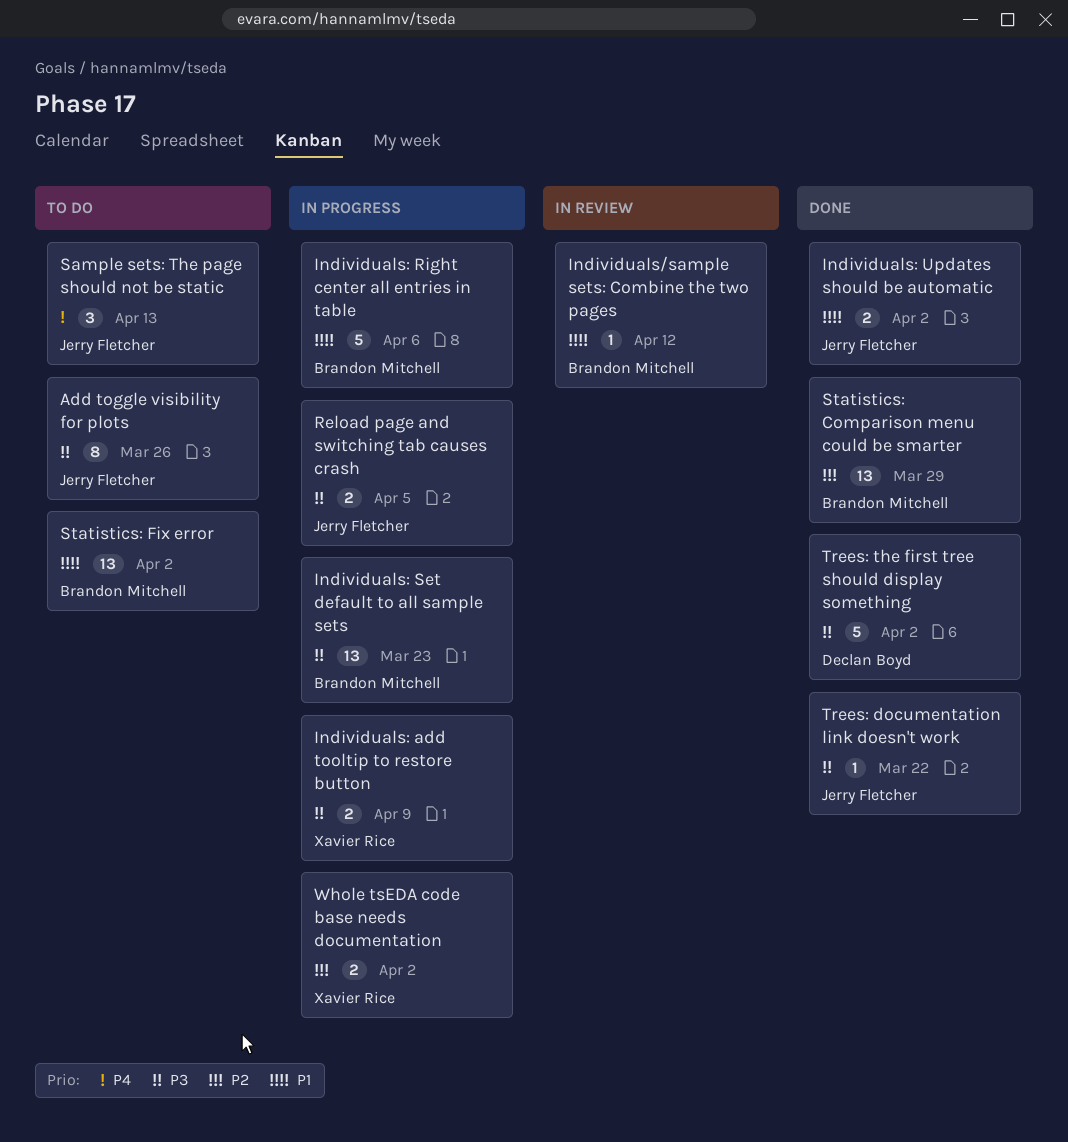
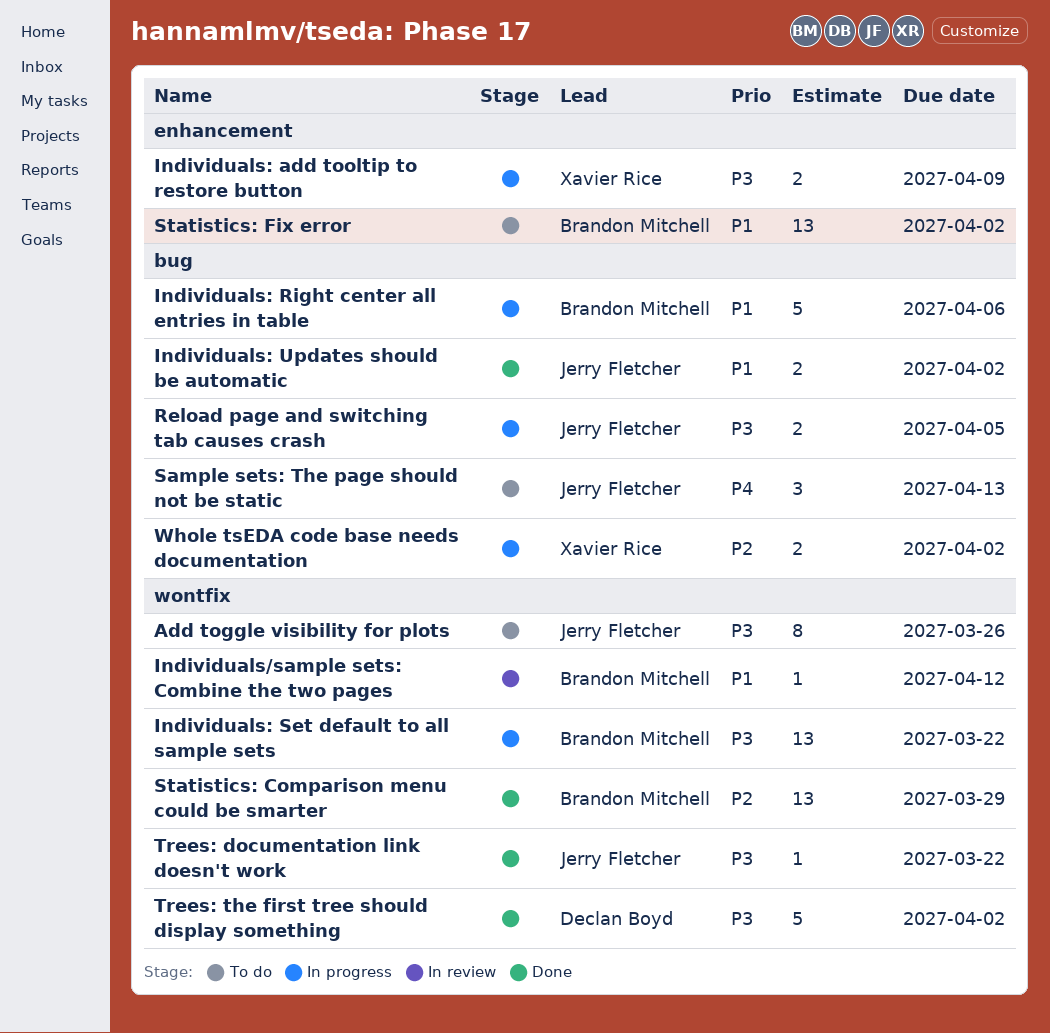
Individuals: Set default to all sample sets, due: Mar 23 -> Mar 22

